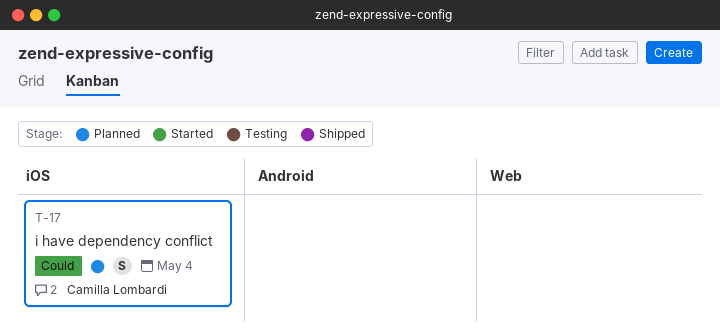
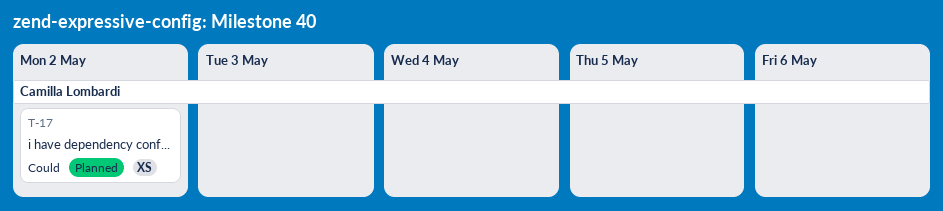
T-17, estimate: S -> XS
T-17, due: May 4 -> May 2

